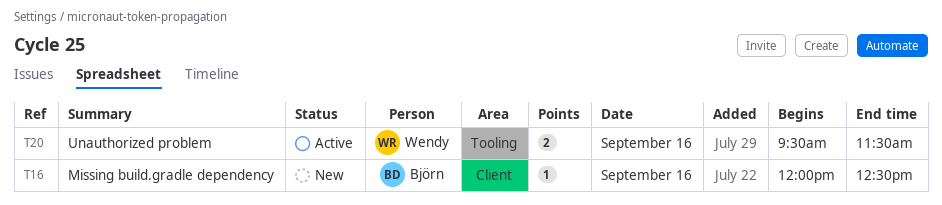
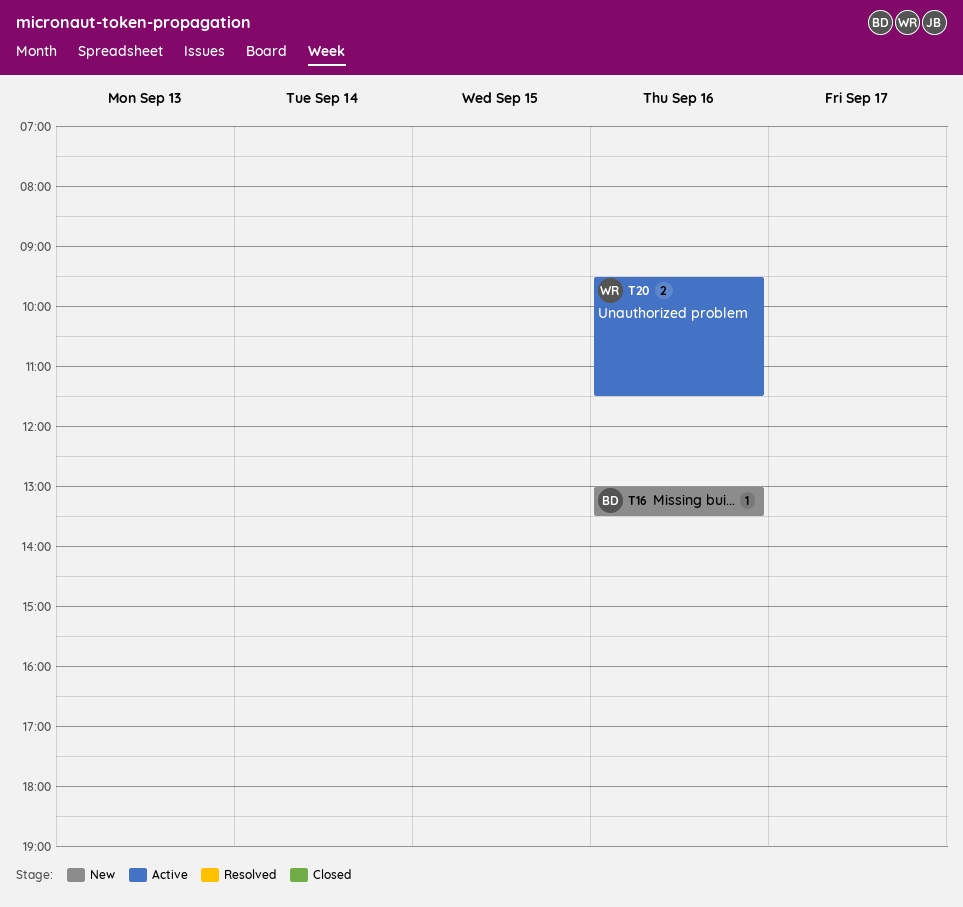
T16, begins: 12:00 -> 13:00
T16, ends: 12:30 -> 13:30

